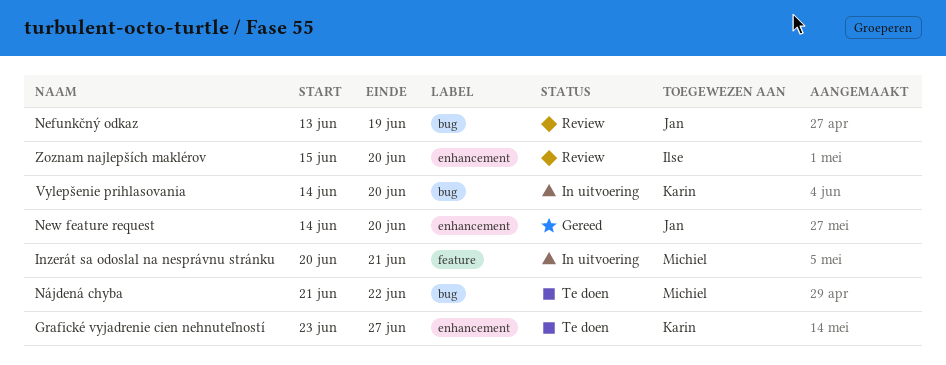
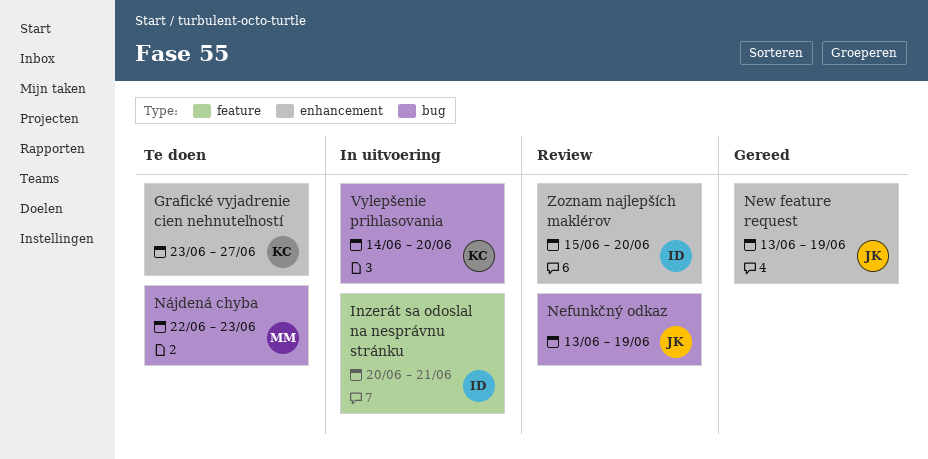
Inzerát sa odoslal na nesprávnu stránku, owner: Michiel -> Ilse
New feature request, start: Jun 14 -> Jun 13
New feature request, due: Jun 20 -> Jun 19
Nájdená chyba, start: Jun 21 -> Jun 22
Nájdená chyba, due: Jun 22 -> Jun 23

